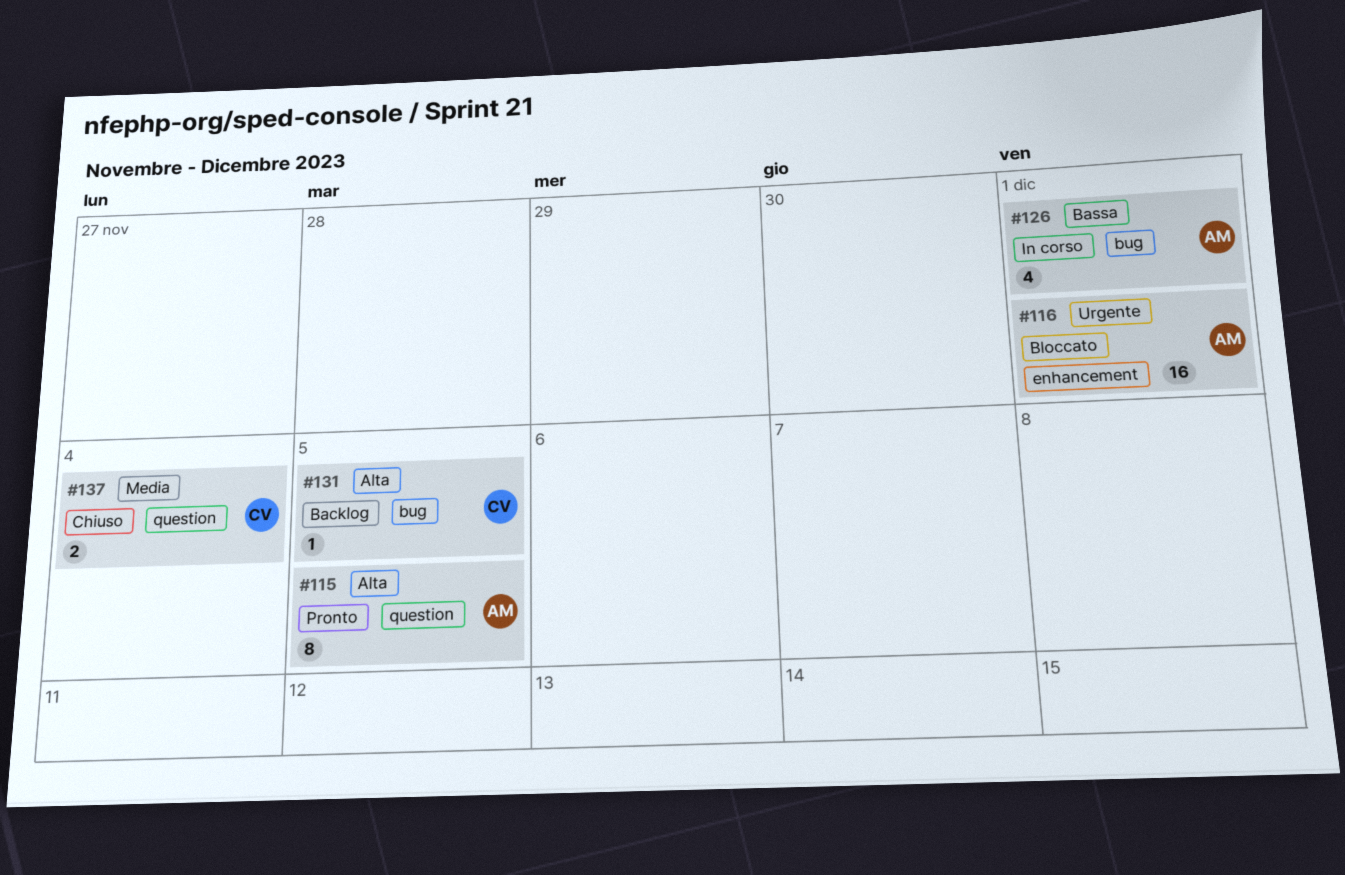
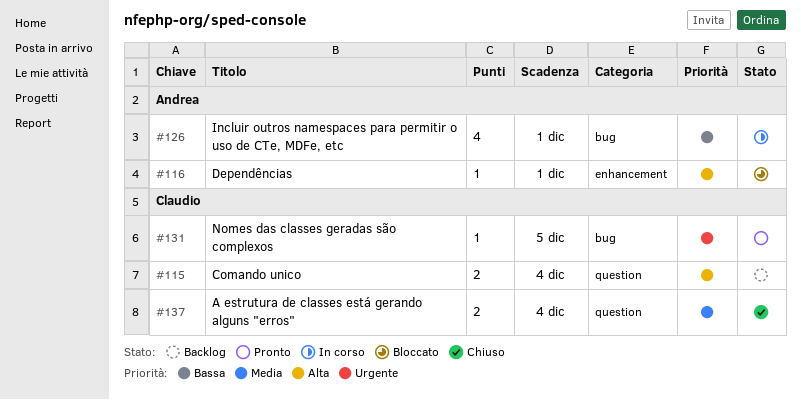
#115, status: Pronto -> Backlog
#115, owner: Andrea -> Claudio
#115, estimate: 8 -> 2
#115, due: Dec 5 -> Dec 4
#116, priority: Urgente -> Alta
#116, estimate: 16 -> 1
#131, status: Backlog -> Pronto
#131, priority: Alta -> Urgente

